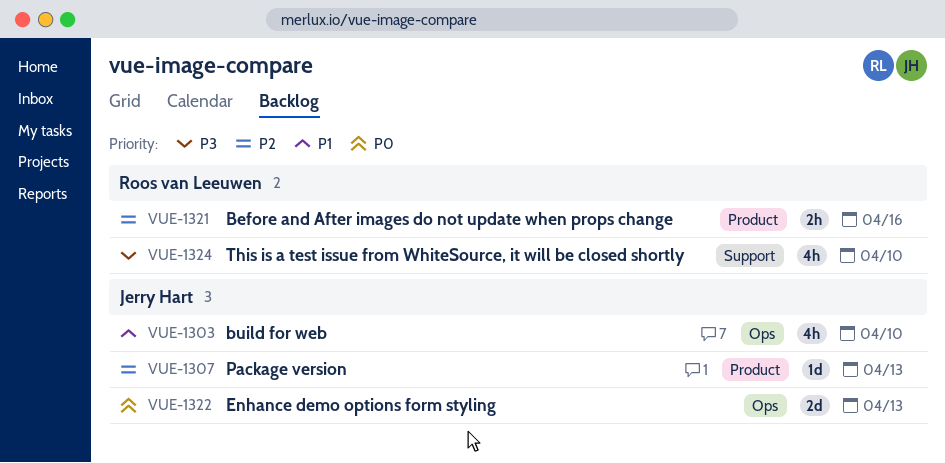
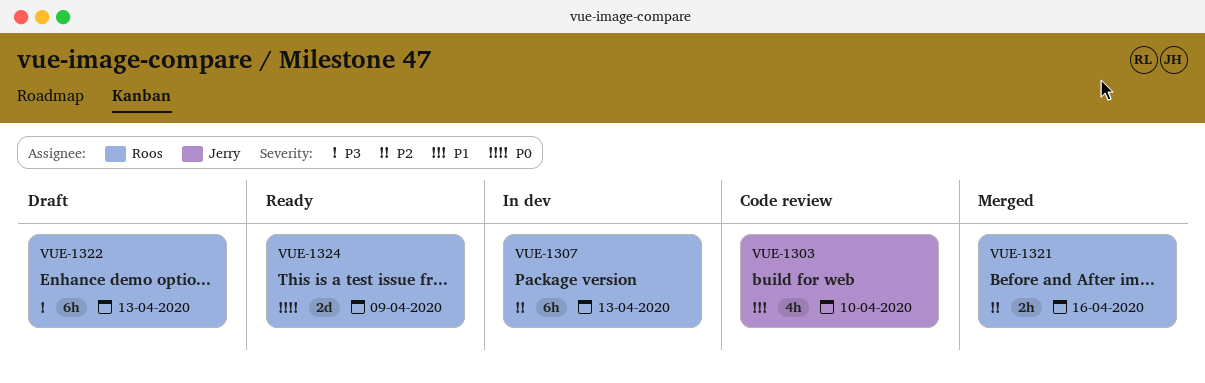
VUE-1307, owner: Jerry Hart -> Roos van Leeuwen
VUE-1307, estimate: 1d -> 6h
VUE-1322, owner: Jerry Hart -> Roos van Leeuwen
VUE-1322, priority: P0 -> P3
VUE-1322, estimate: 2d -> 6h
VUE-1324, priority: P3 -> P0
VUE-1324, estimate: 4h -> 2d
VUE-1324, due: Apr 10 -> Apr 9

